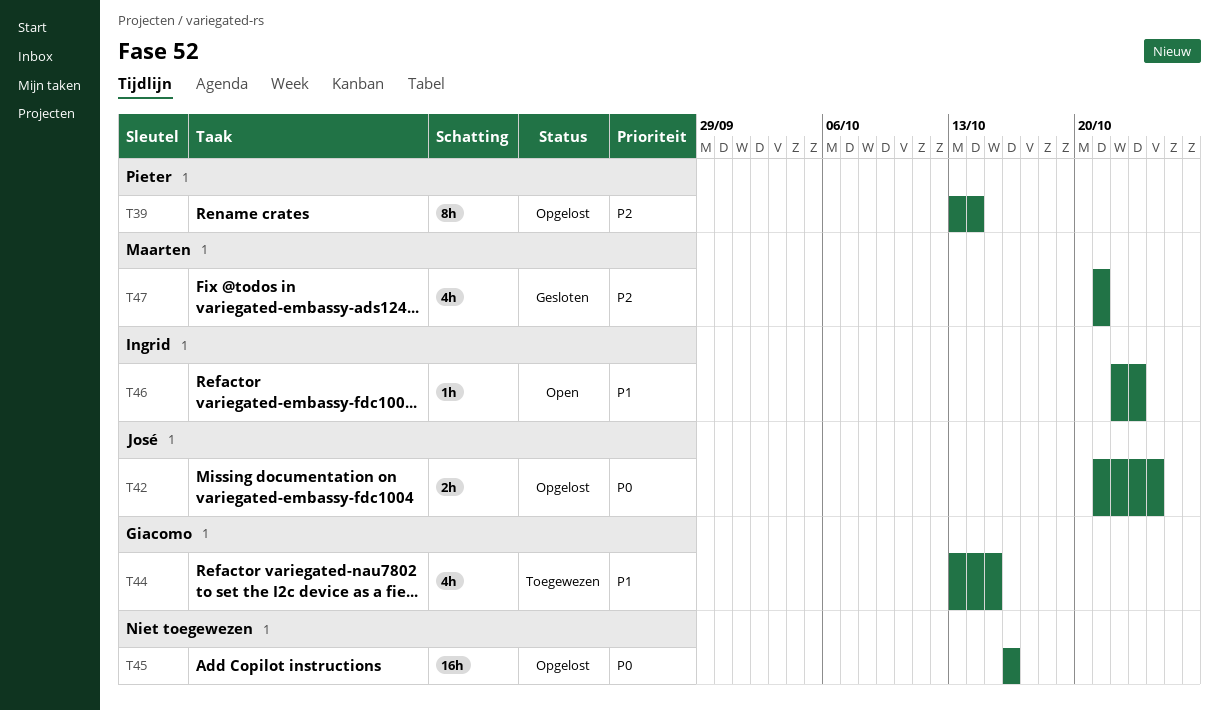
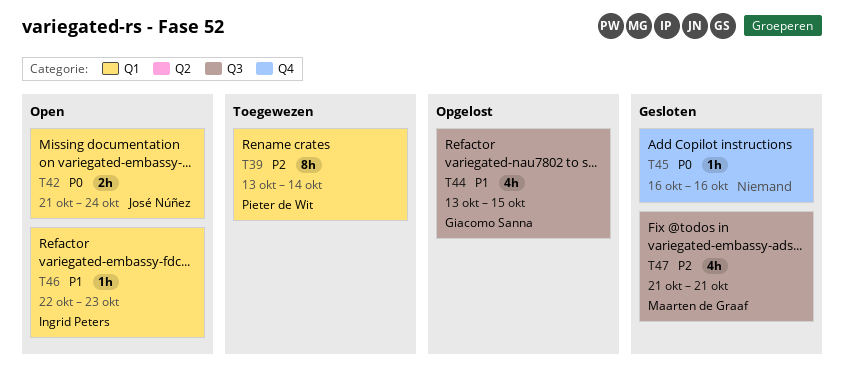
T39, status: Opgelost -> Toegewezen
T42, status: Opgelost -> Open
T44, status: Toegewezen -> Opgelost
T45, status: Opgelost -> Gesloten
T45, estimate: 16h -> 1h

